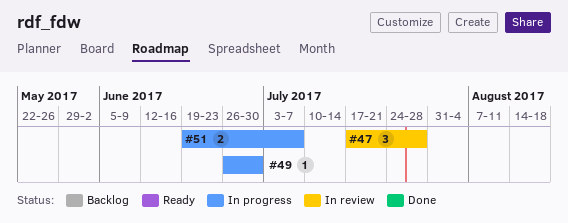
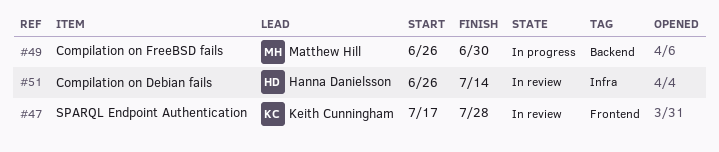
#51, status: In progress -> In review
#51, start: Jun 19 -> Jun 26
#51, due: Jul 7 -> Jul 14

